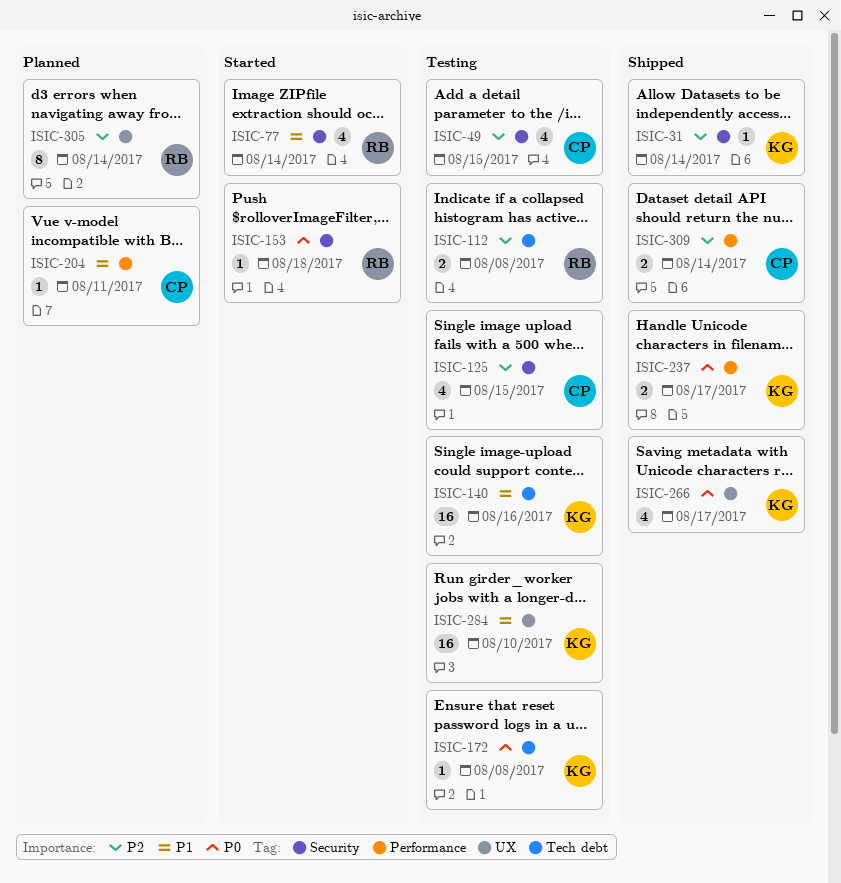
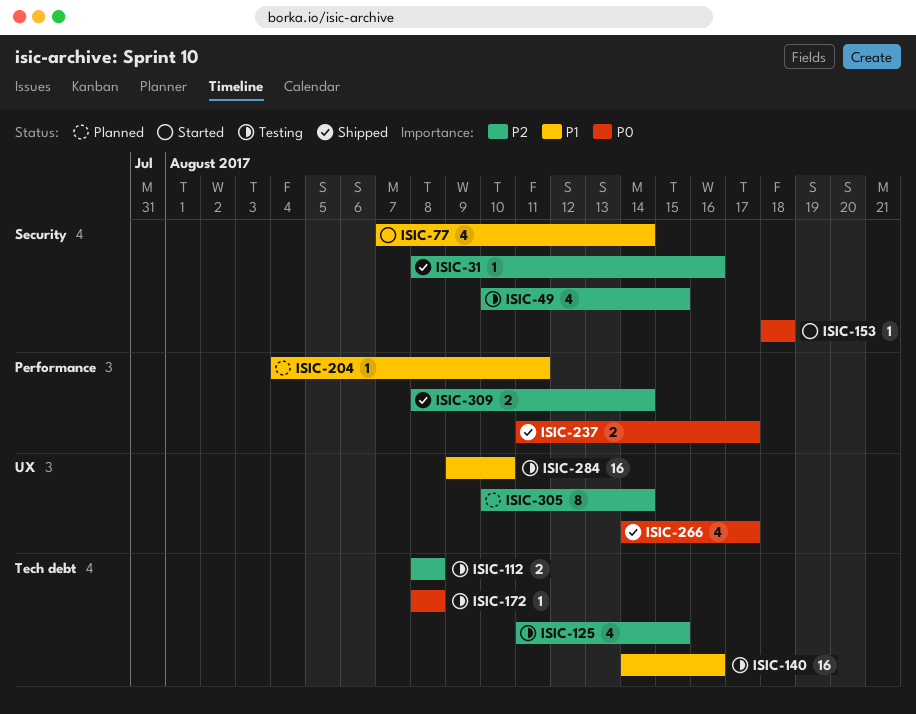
ISIC-31, due: Aug 14 -> Aug 16
ISIC-125, label: Security -> Tech debt

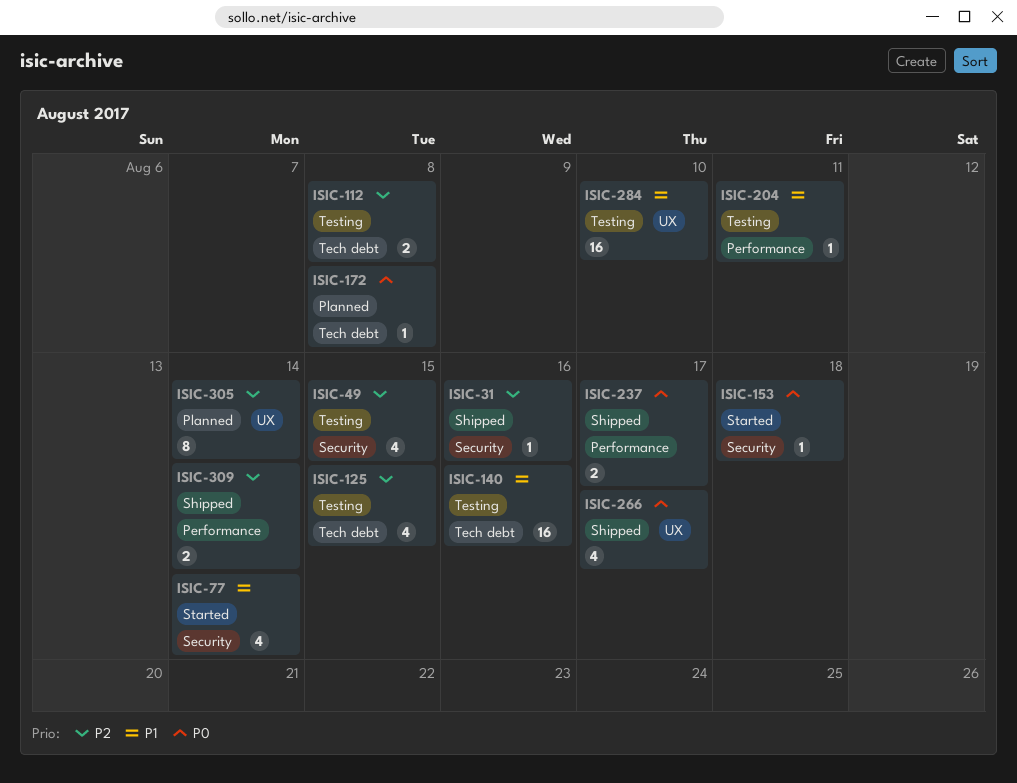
ISIC-172, status: Testing -> Planned
ISIC-204, status: Planned -> Testing

